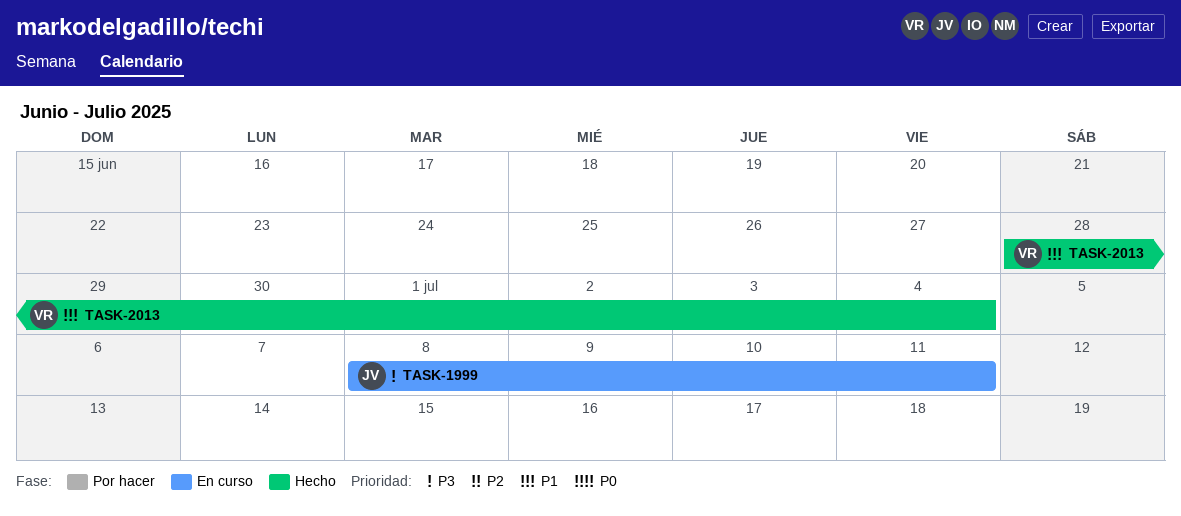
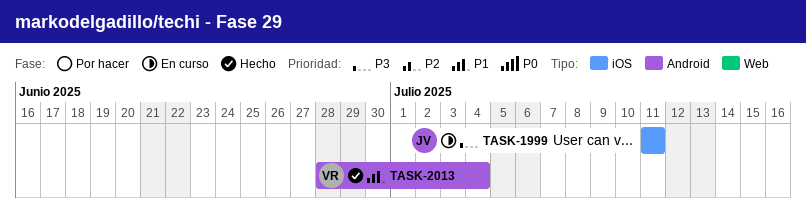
TASK-1999, start: Jul 8 -> Jul 11

